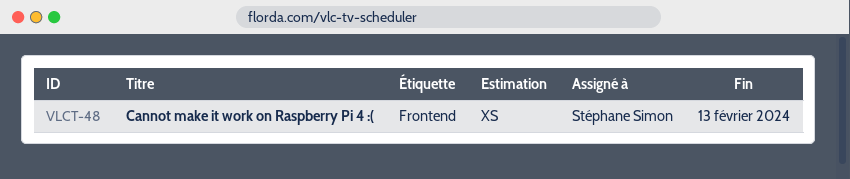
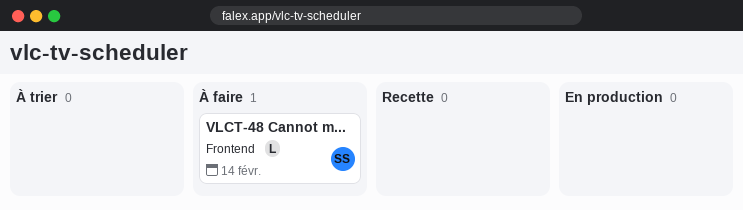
VLCT-48, estimate: XS -> L
VLCT-48, due: Feb 13 -> Feb 14

